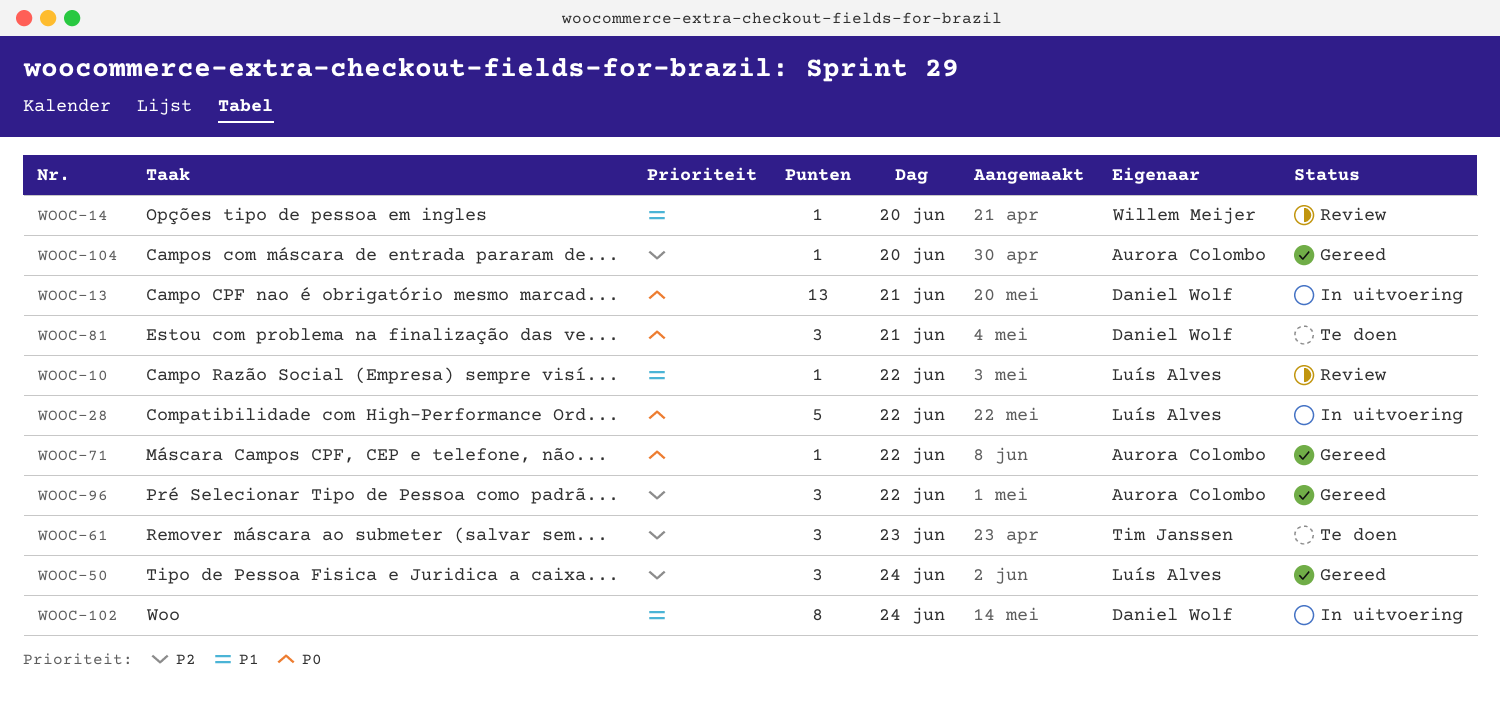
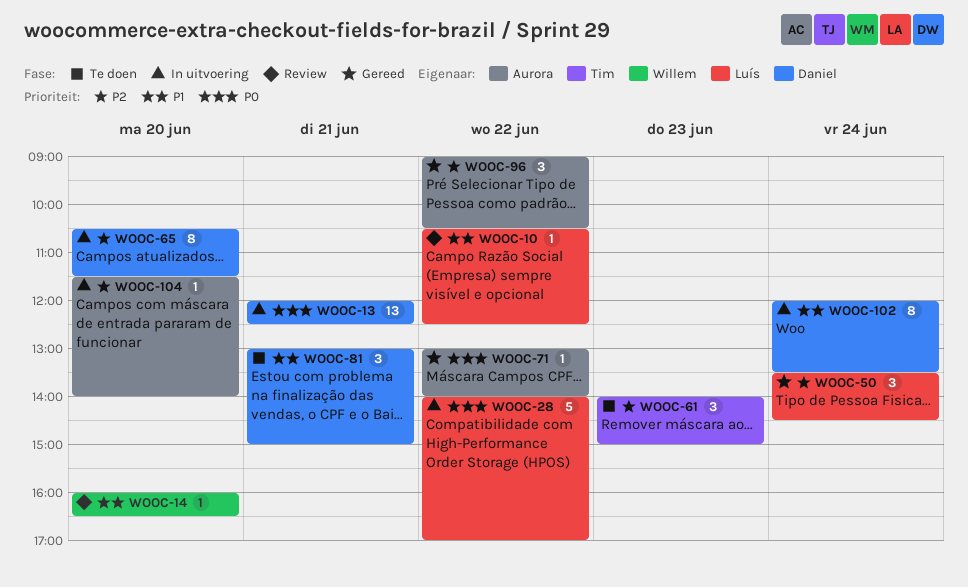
WOOC-65: none -> present
WOOC-81, priority: P0 -> P1
WOOC-104, status: Gereed -> In uitvoering

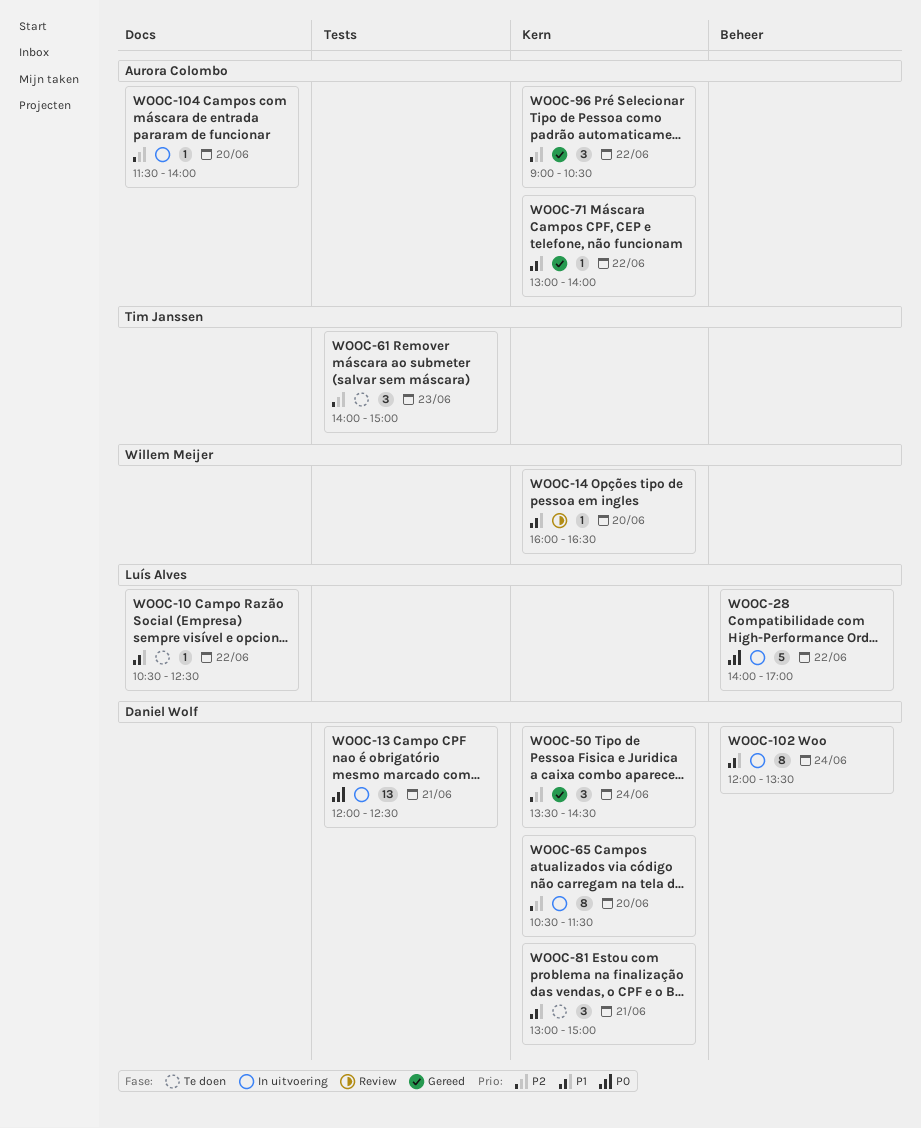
WOOC-10, status: Review -> Te doen
WOOC-50, owner: Luís Alves -> Daniel Wolf
WOOC-71, priority: P0 -> P1

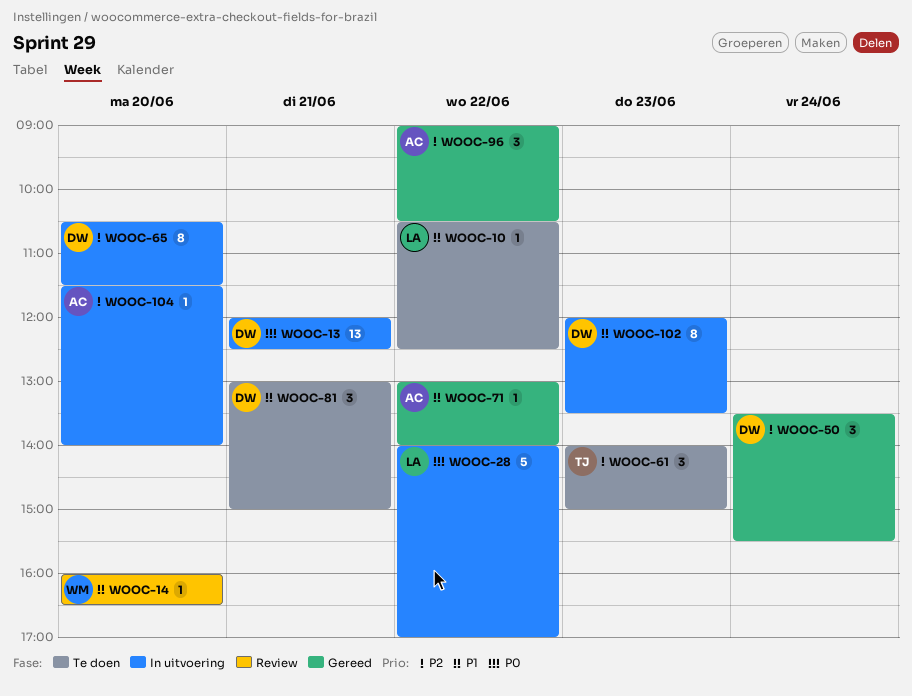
WOOC-50, ends: 14:30 -> 15:30
WOOC-102, day: Jun 24 -> Jun 23

